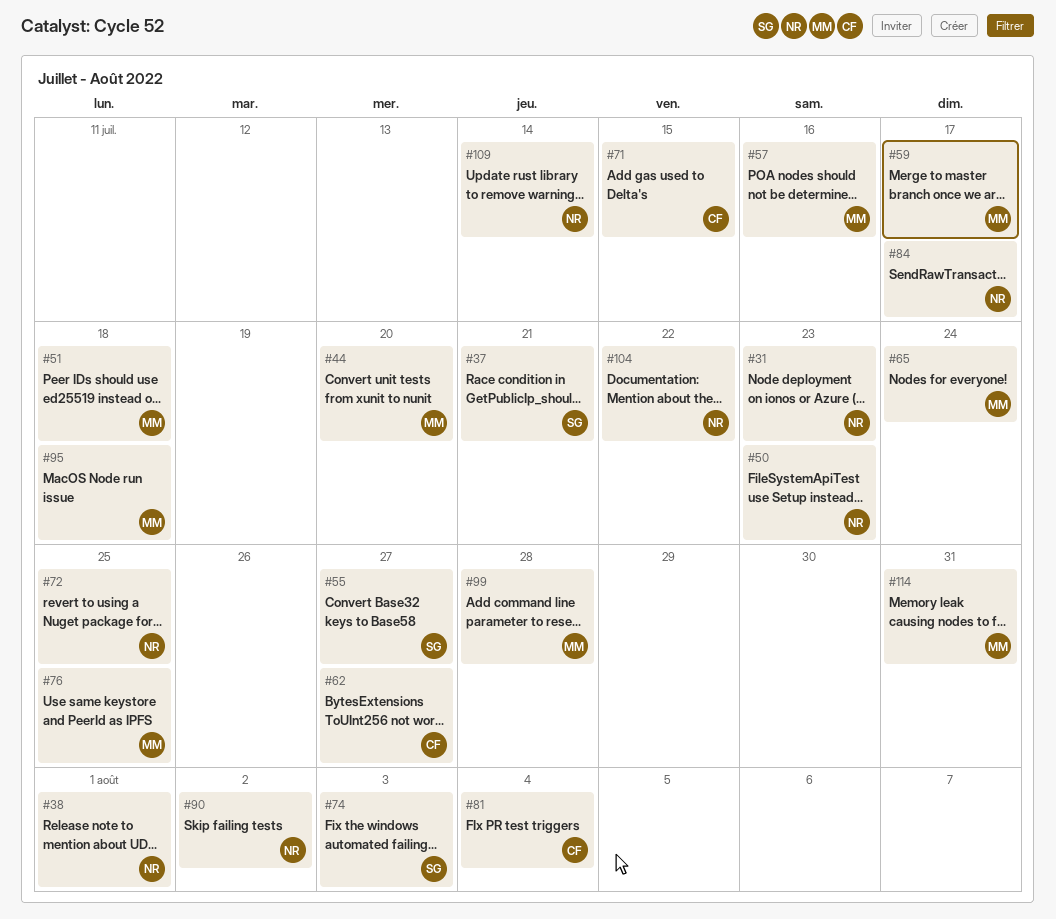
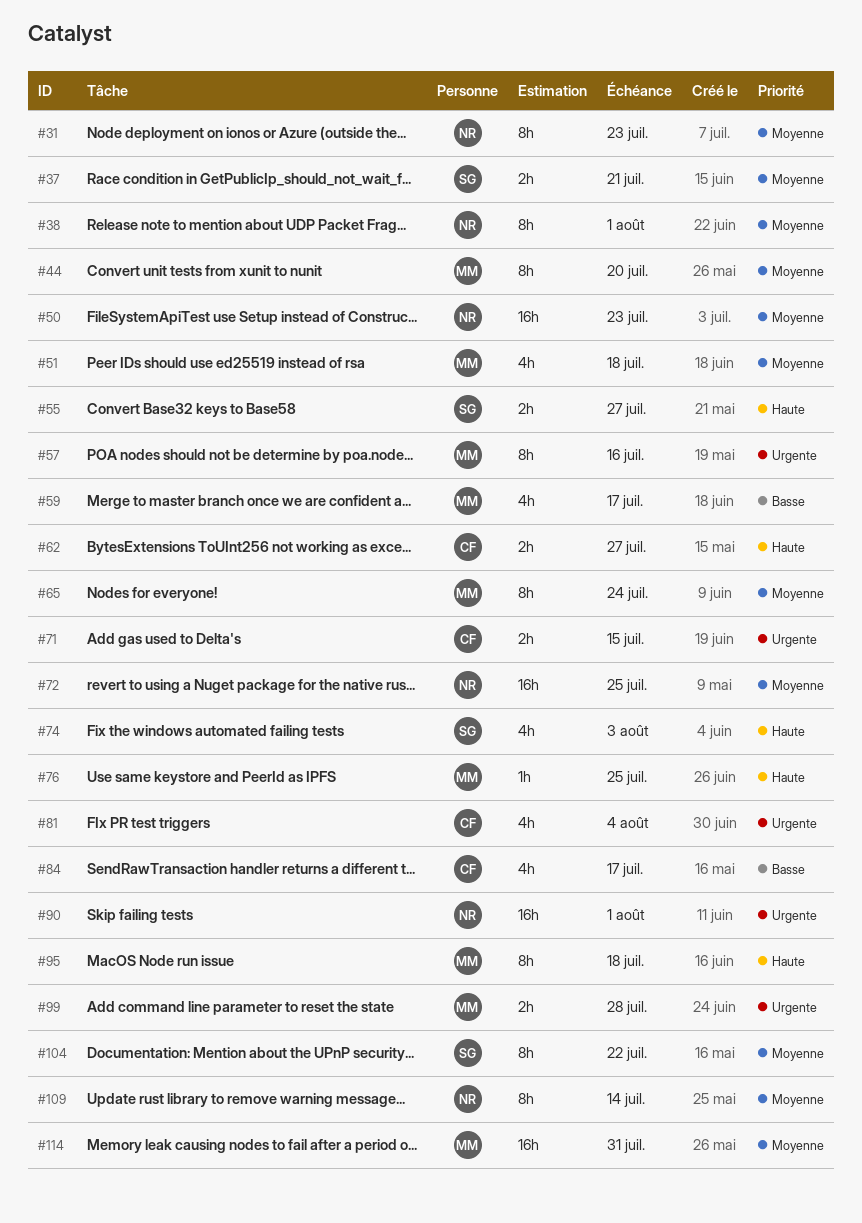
#84, owner: NR -> CF
#90, due: Aug 2 -> Aug 1
#104, owner: NR -> SG

